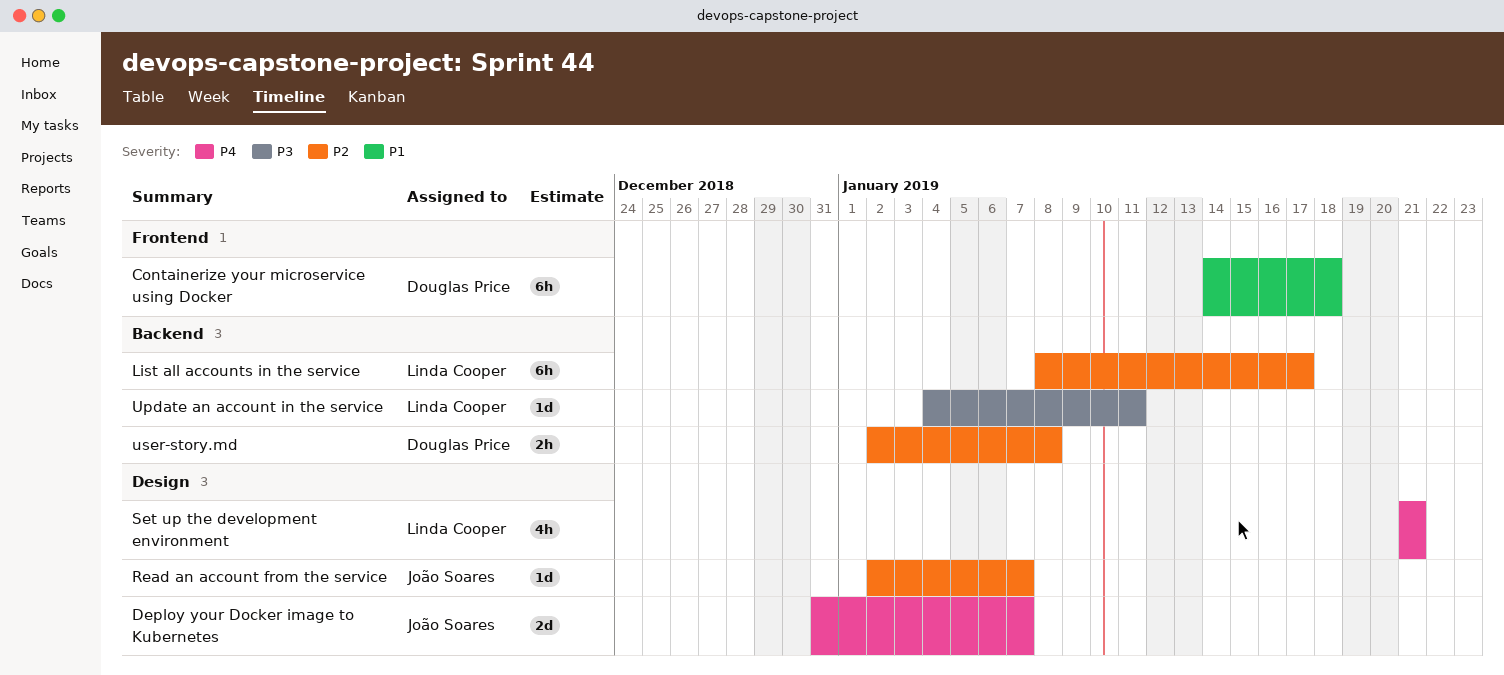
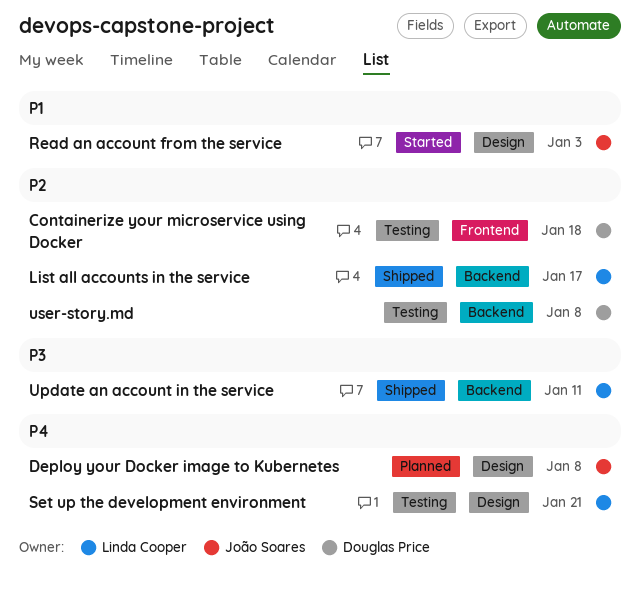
Containerize your microservice using Docker, priority: P1 -> P2
Deploy your Docker image to Kubernetes, due: Jan 7 -> Jan 8
Read an account from the service, priority: P2 -> P1
Read an account from the service, due: Jan 7 -> Jan 3

